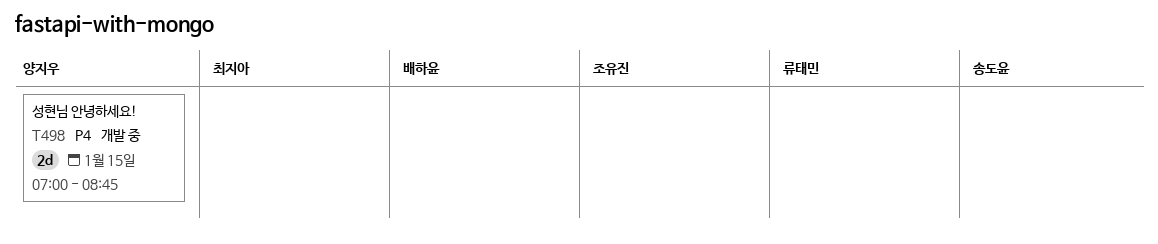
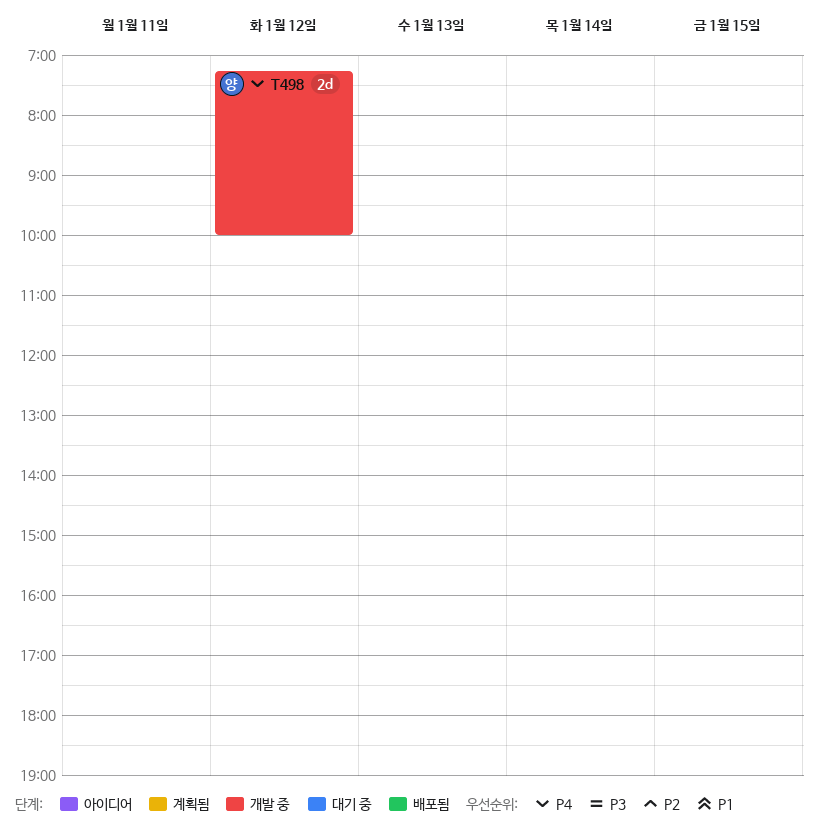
T498, day: Jan 15 -> Jan 12
T498, begins: 07:00 -> 07:15
T498, ends: 08:45 -> 10:00

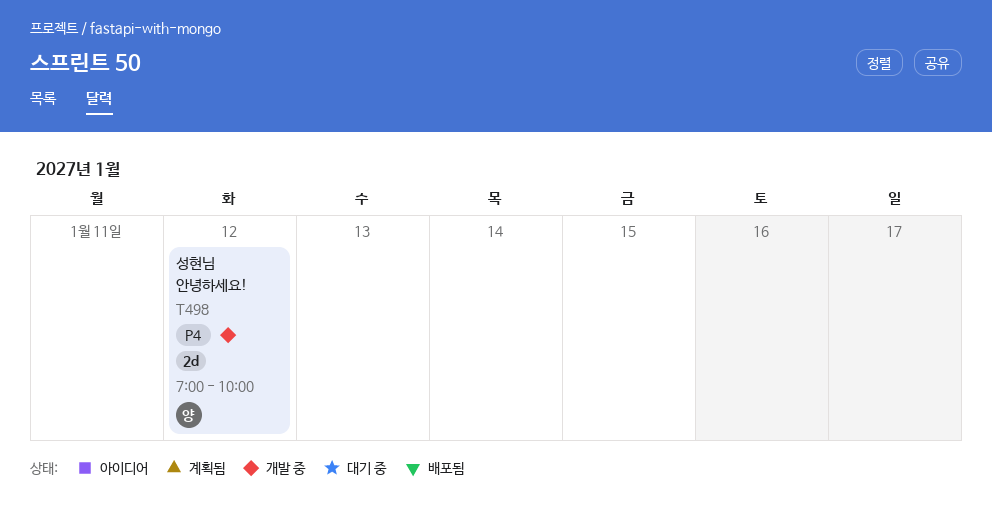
T498, begins: 07:15 -> 07:00

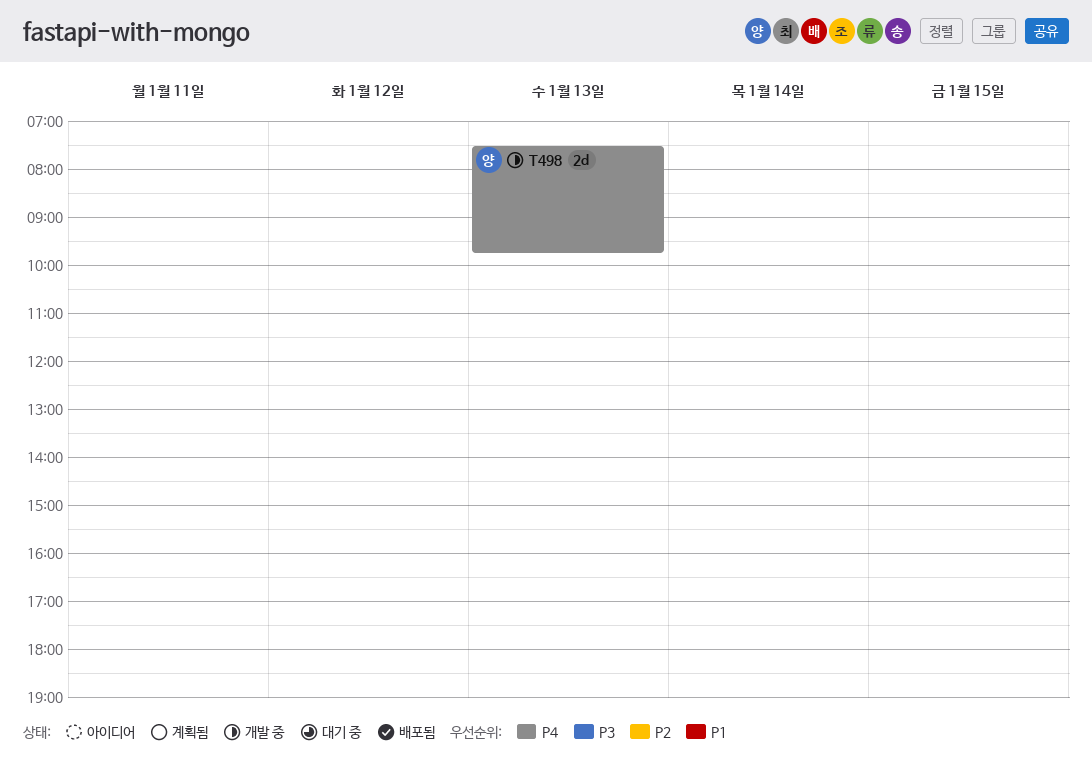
T498, day: Jan 12 -> Jan 13
T498, begins: 07:00 -> 07:30
T498, ends: 10:00 -> 09:45

